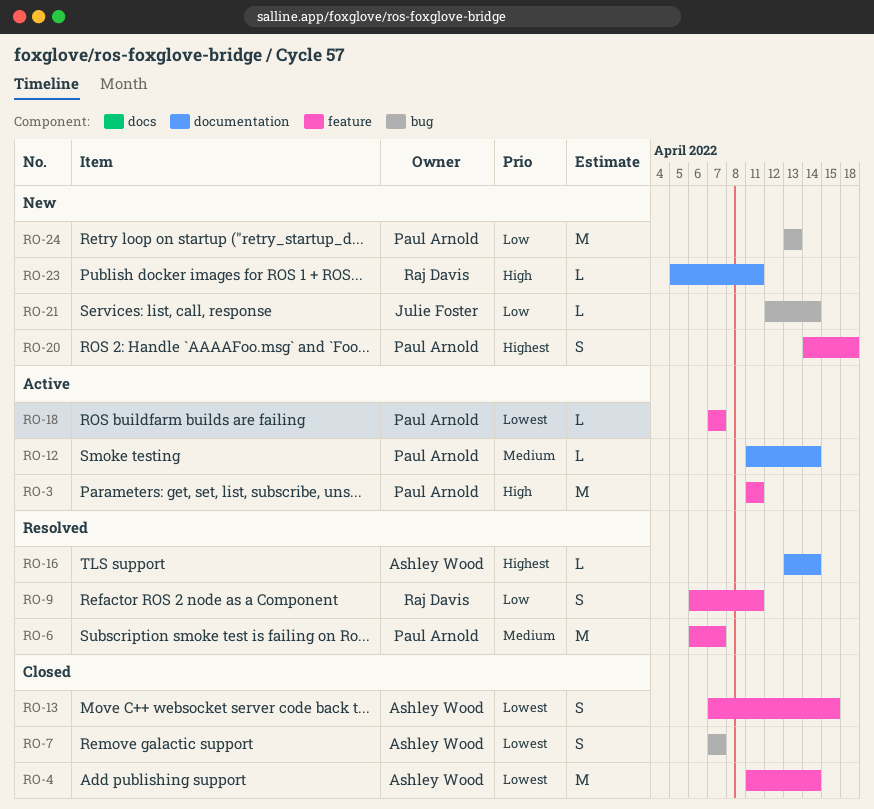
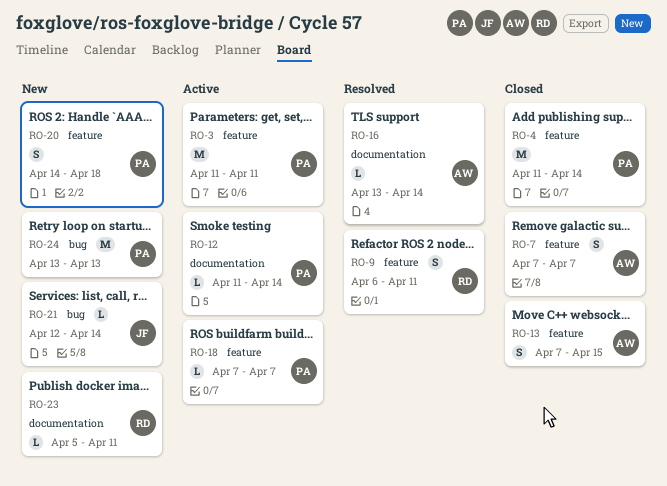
RO-4, owner: Ashley Wood -> Paul Arnold
RO-6: present -> none
RO-7, label: bug -> feature

